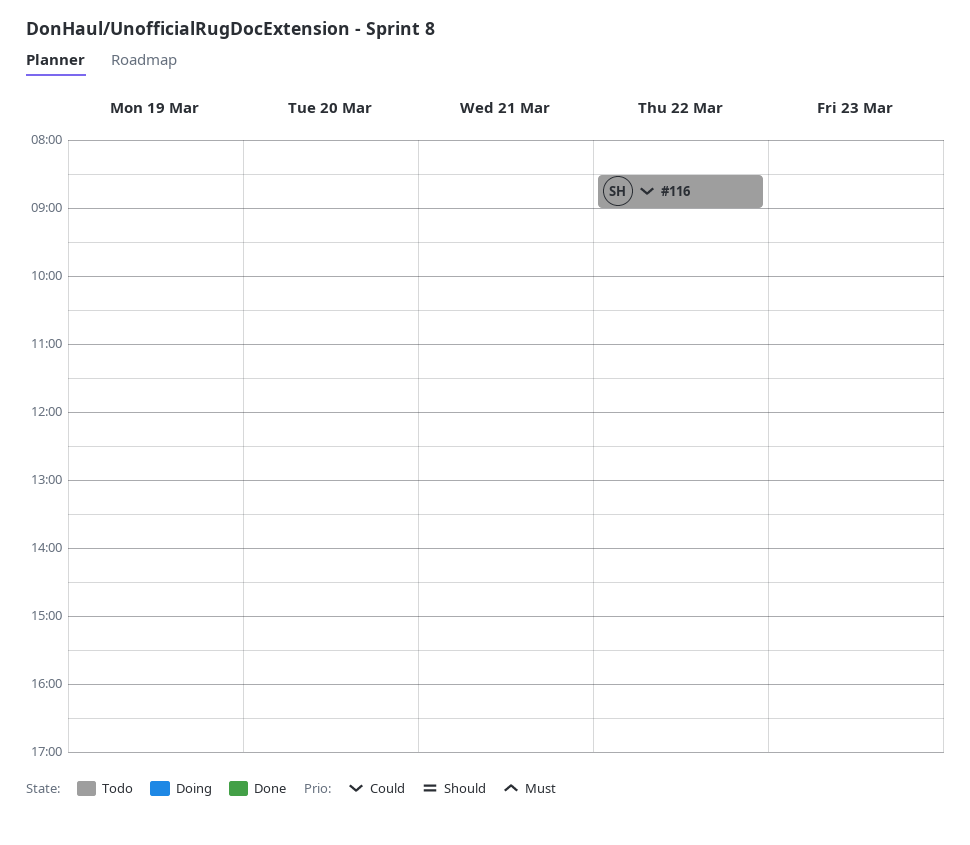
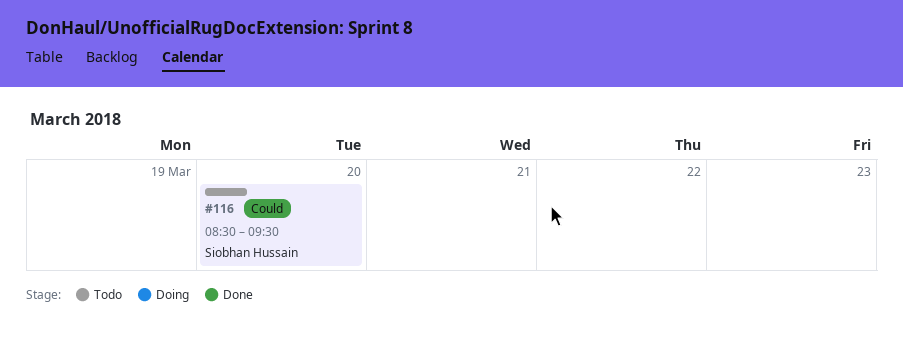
#116, day: Mar 22 -> Mar 20
#116, ends: 09:00 -> 09:30

